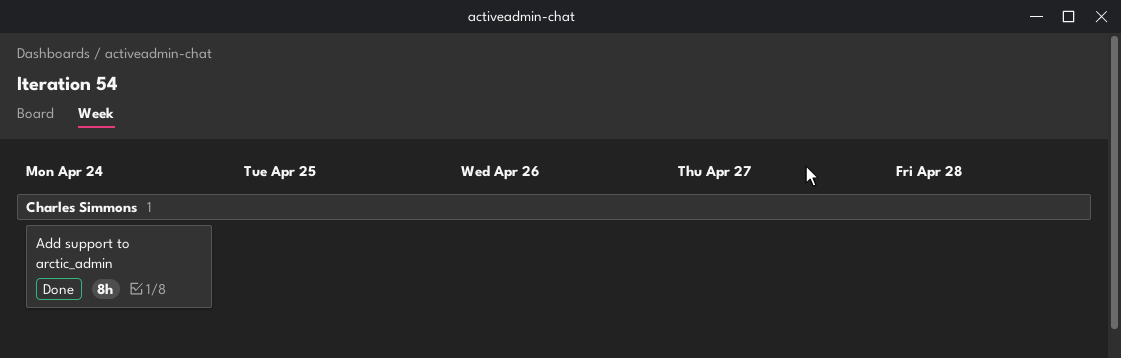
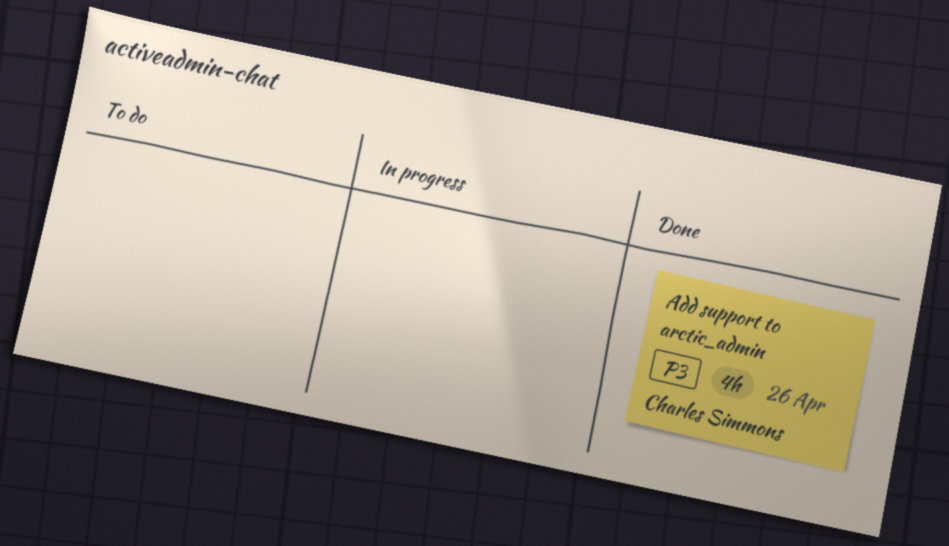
Add support to arctic_admin, estimate: 8h -> 4h
Add support to arctic_admin, due: Apr 24 -> Apr 26

